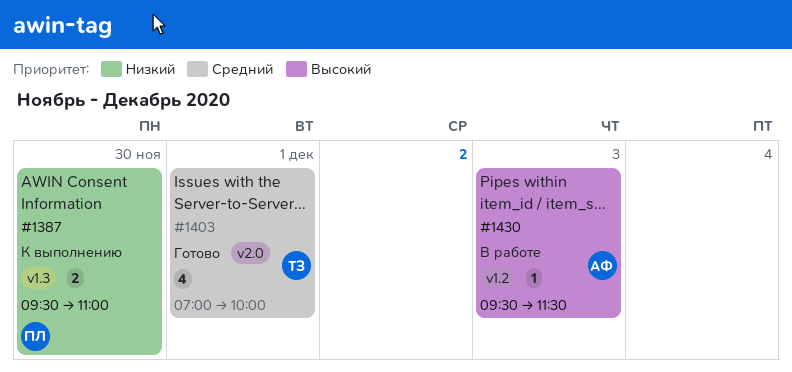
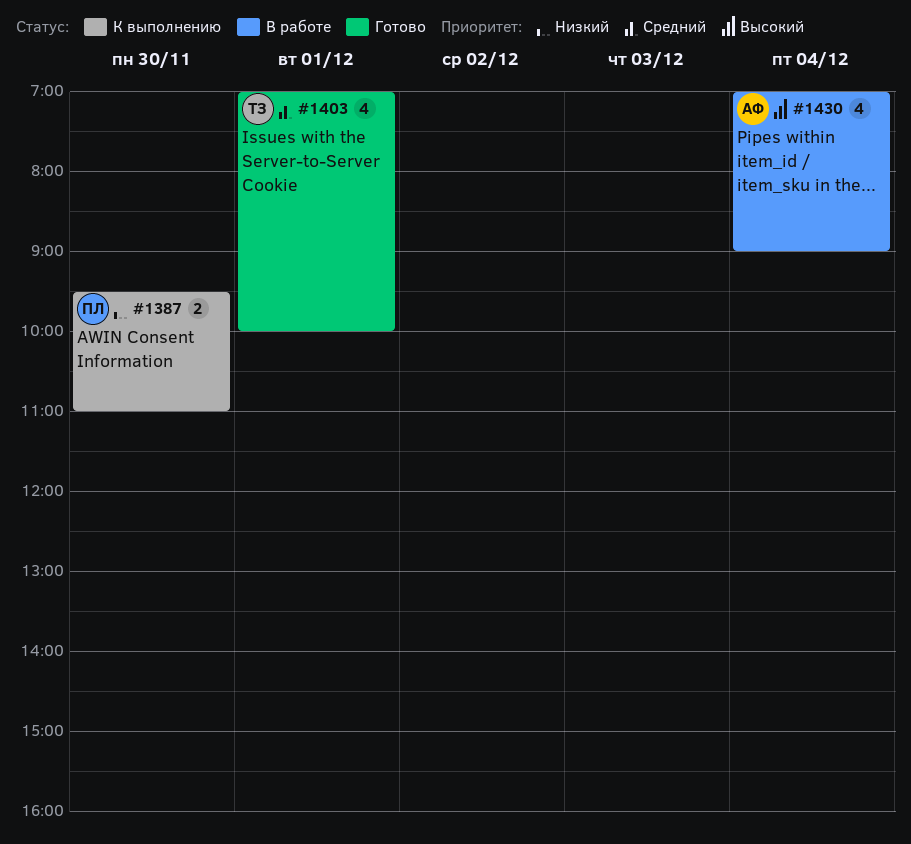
#1430, estimate: 1 -> 4
#1430, day: Dec 3 -> Dec 4
#1430, begins: 09:30 -> 07:00
#1430, ends: 11:30 -> 09:00

